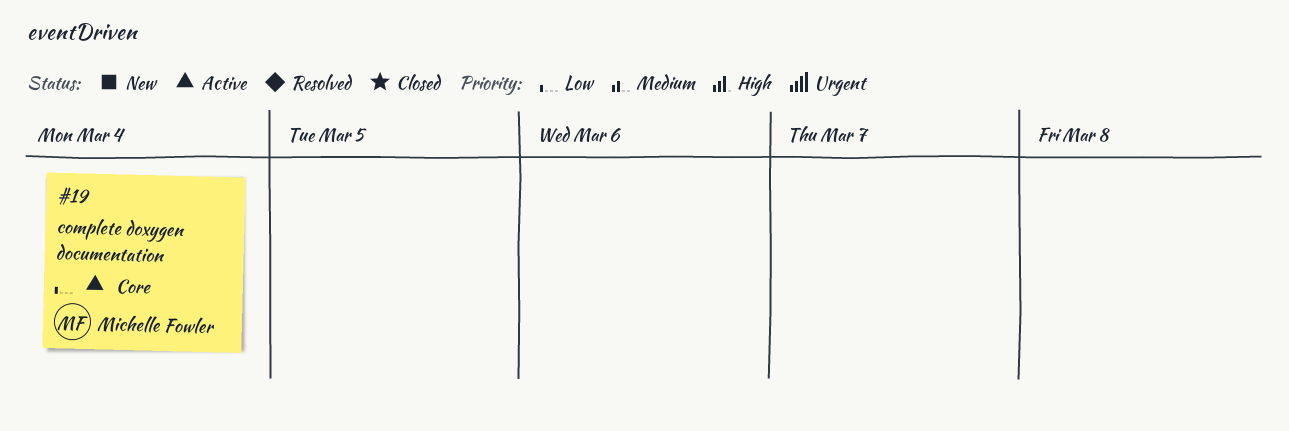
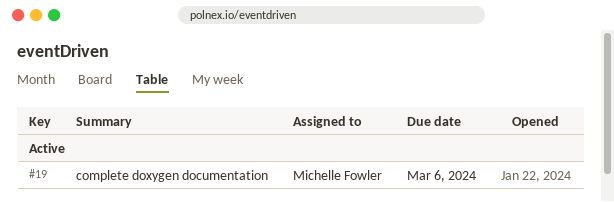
#19, due: Mar 4 -> Mar 6

